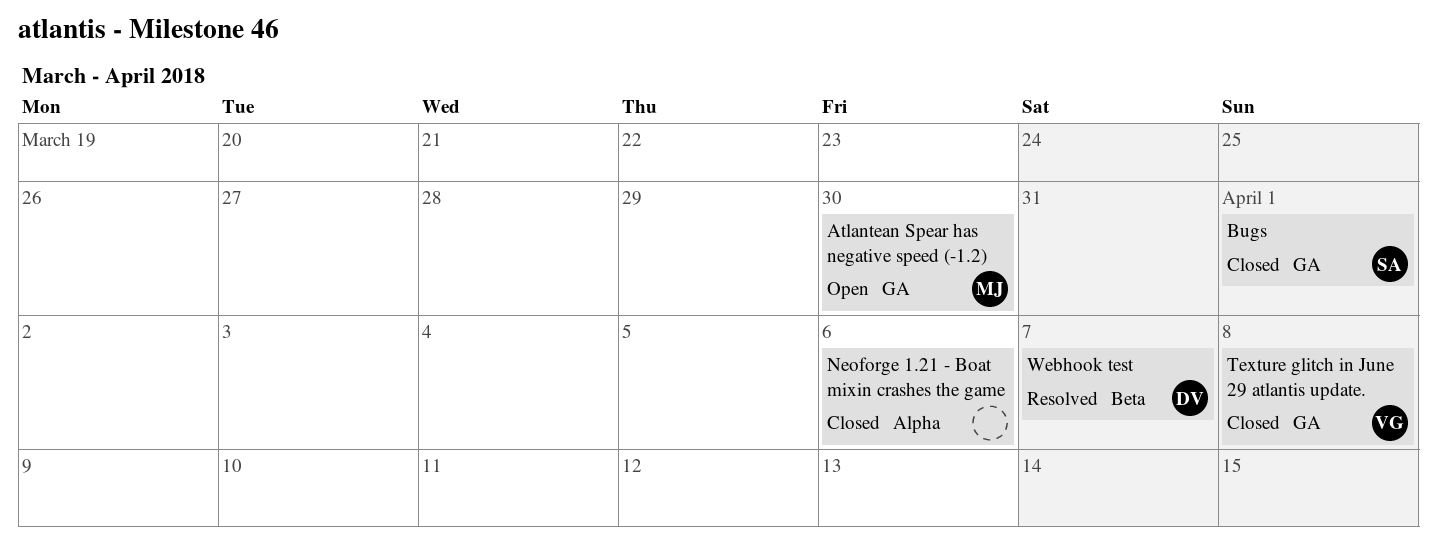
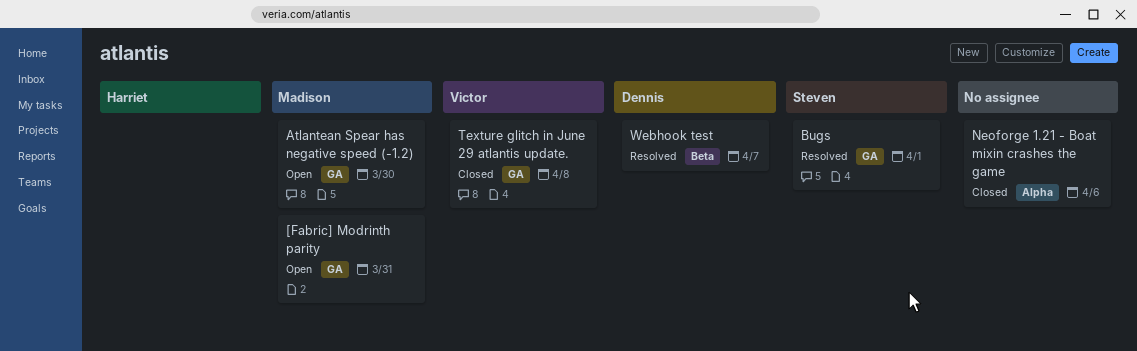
[Fabric] Modrinth parity: none -> present
Bugs, status: Closed -> Resolved

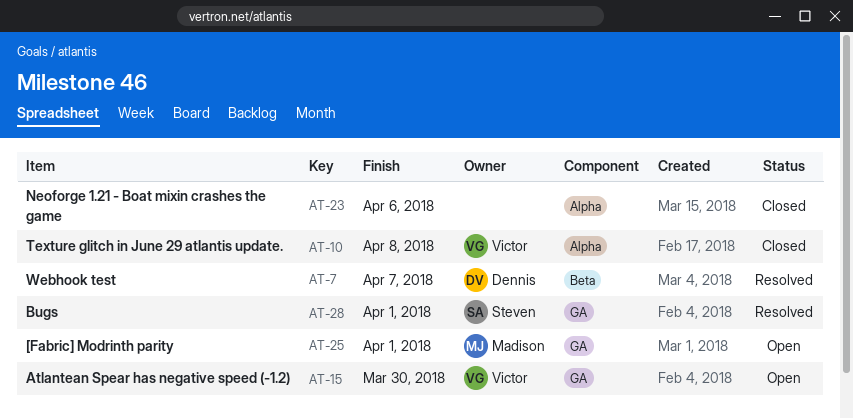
[Fabric] Modrinth parity, due: Mar 31 -> Apr 1
Atlantean Spear has negative speed (-1.2), owner: Madison -> Victor
Texture glitch in June 29 atlantis update., label: GA -> Alpha

